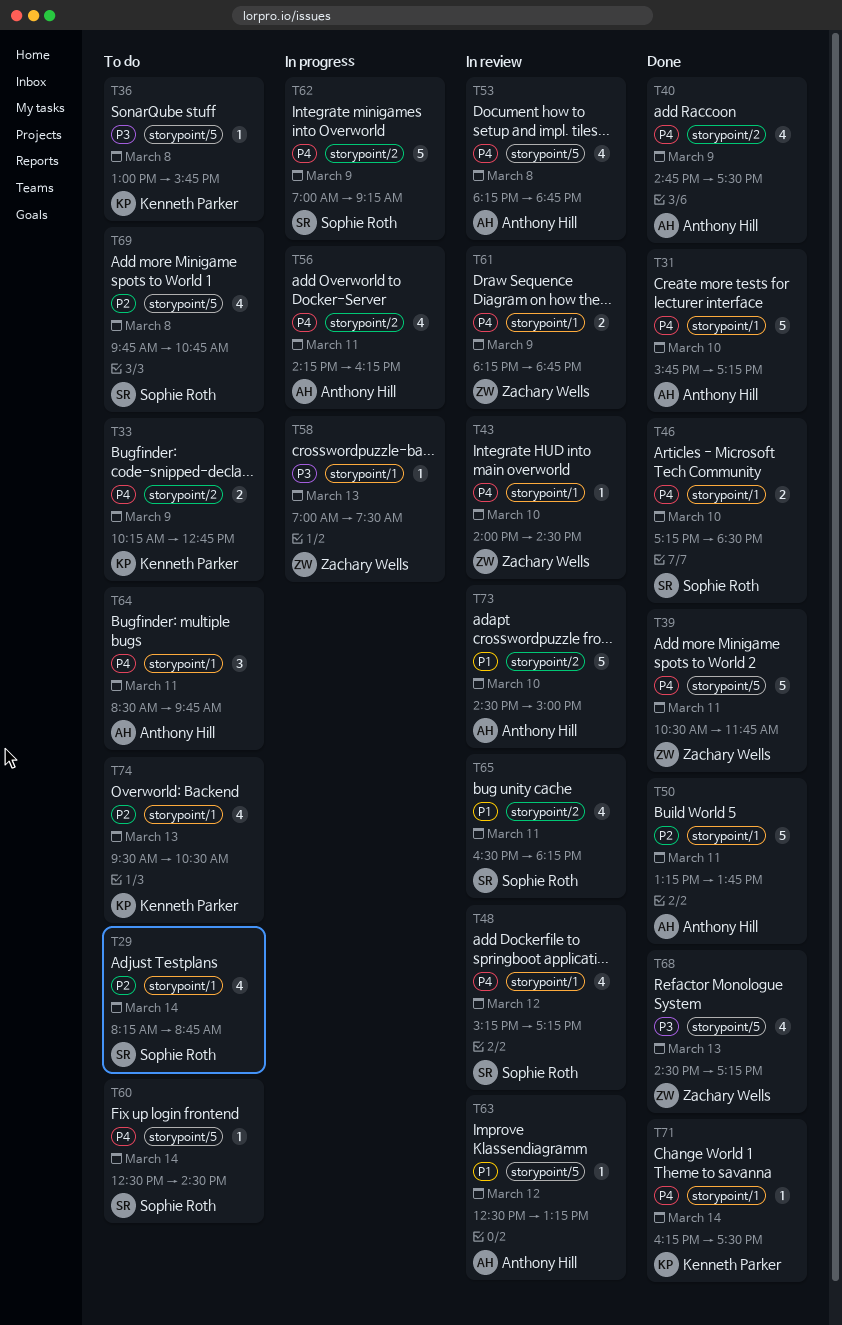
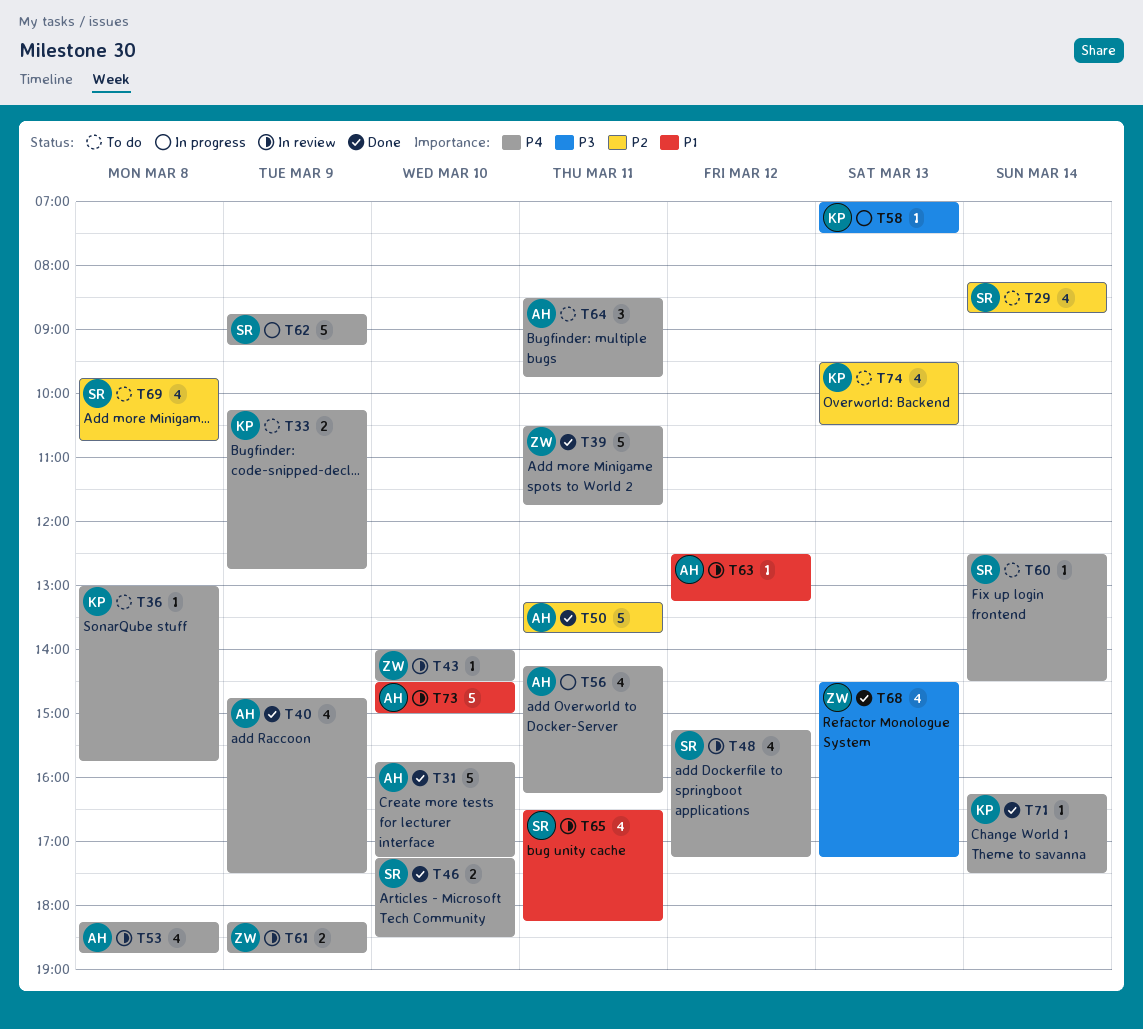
T36, priority: P3 -> P4
T58, owner: Zachary Wells -> Kenneth Parker
T62, begins: 07:00 -> 08:45

